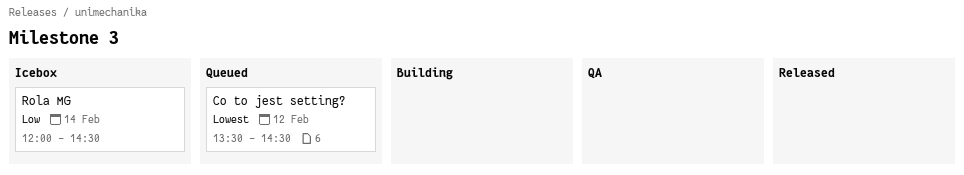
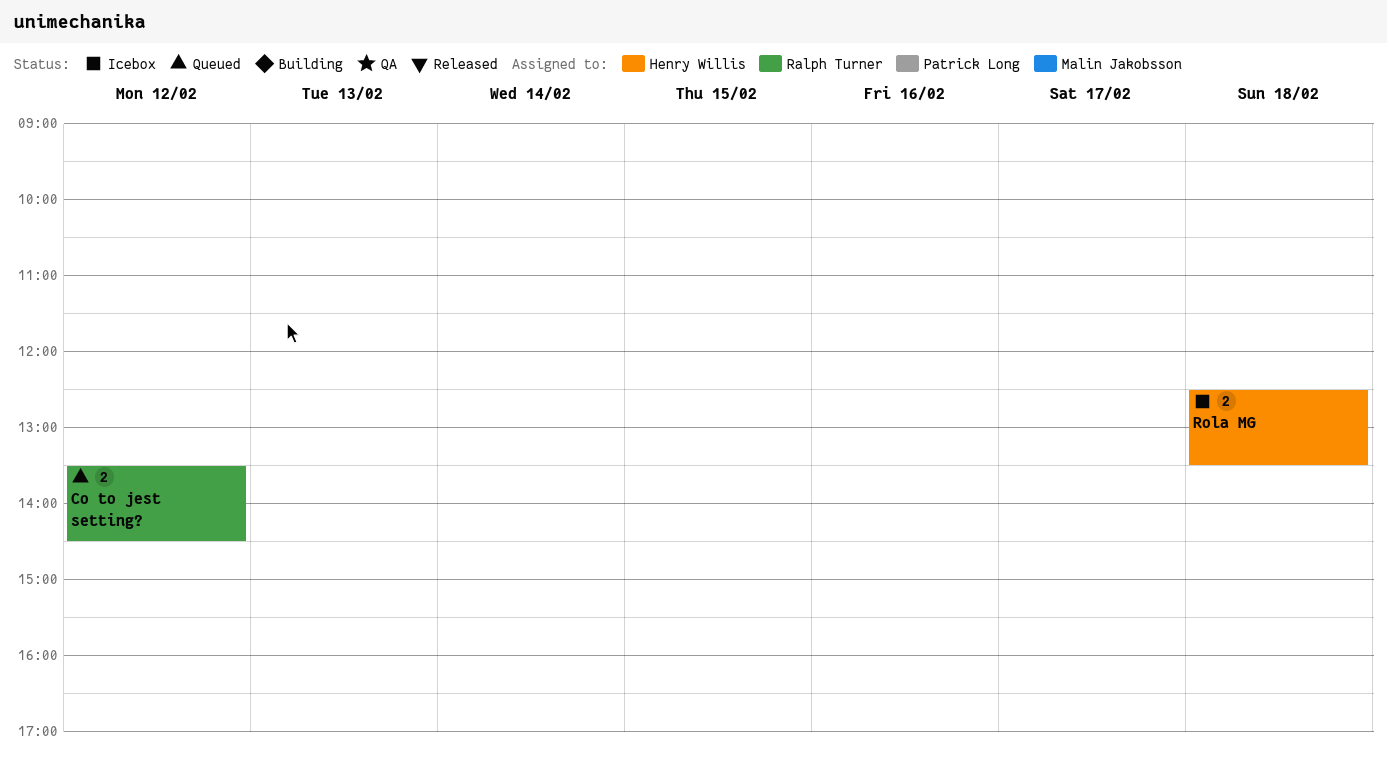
Rola MG, day: Feb 14 -> Feb 18
Rola MG, begins: 12:00 -> 12:30
Rola MG, ends: 14:30 -> 13:30

